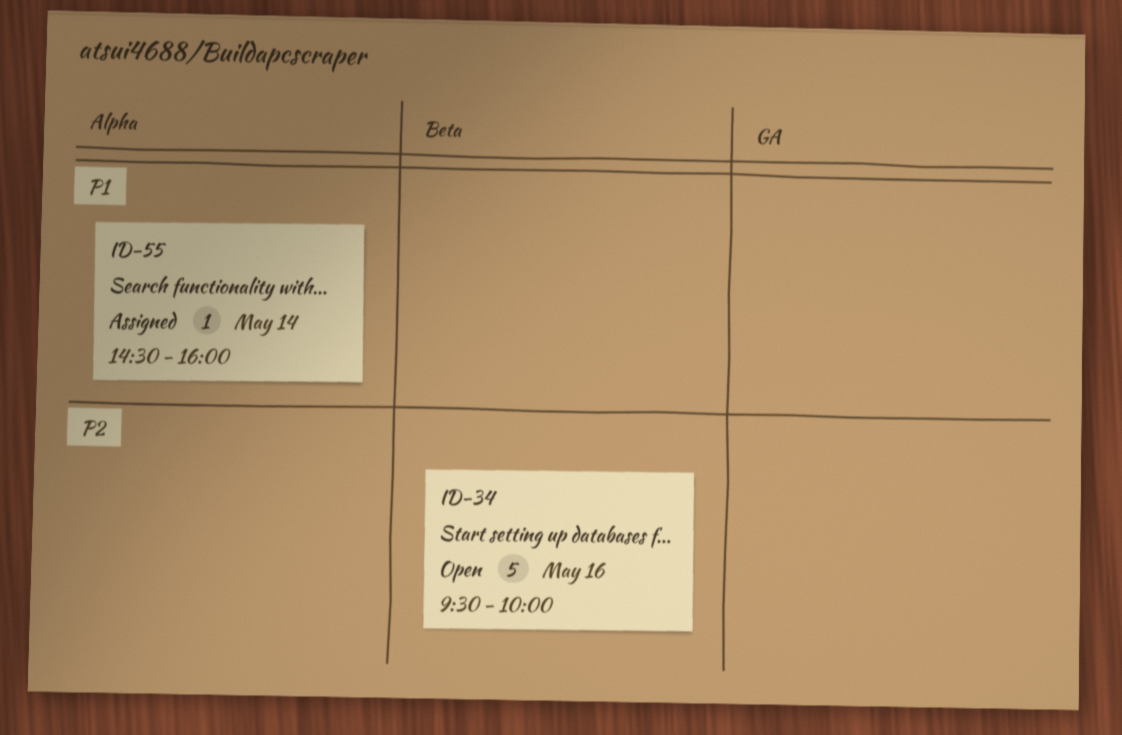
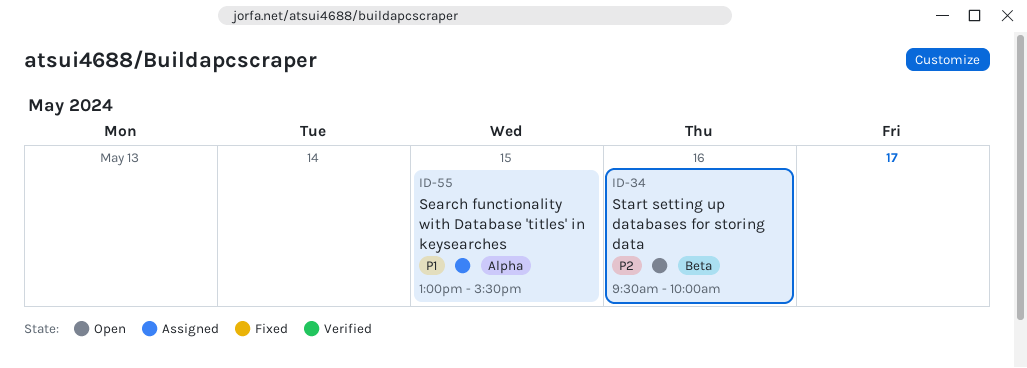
ID-55, day: May 14 -> May 15
ID-55, begins: 14:30 -> 13:00
ID-55, ends: 16:00 -> 15:30

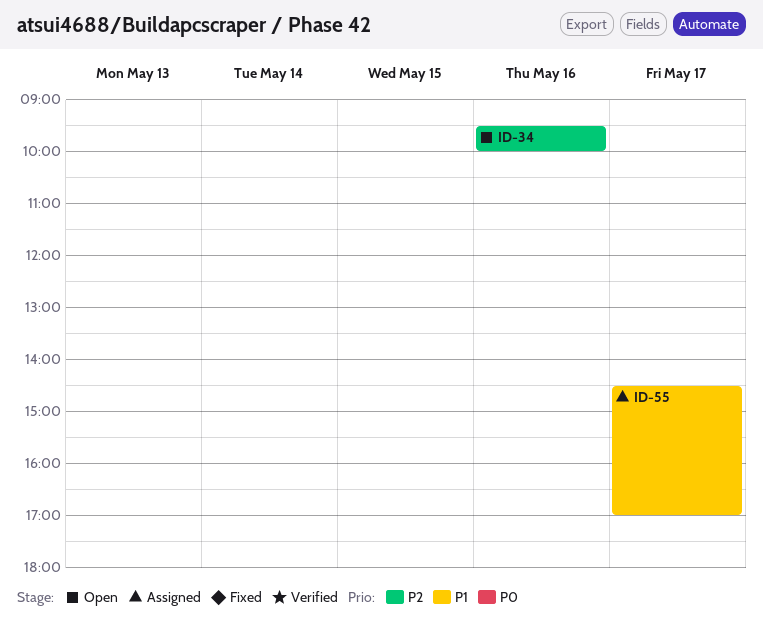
ID-55, day: May 15 -> May 17
ID-55, begins: 13:00 -> 14:30
ID-55, ends: 15:30 -> 17:00

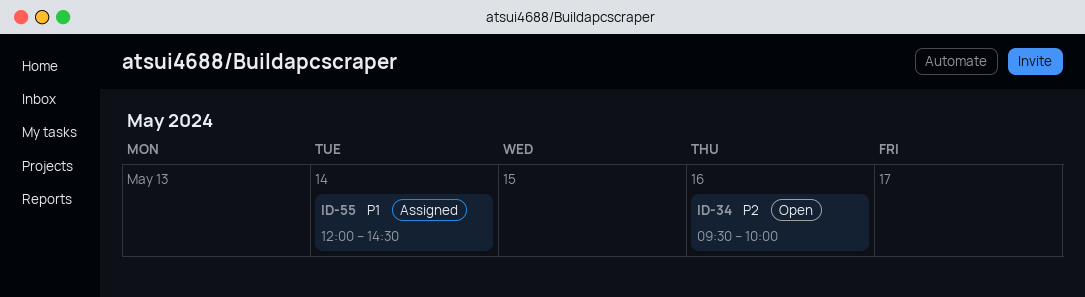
ID-55, day: May 17 -> May 14
ID-55, begins: 14:30 -> 12:00
ID-55, ends: 17:00 -> 14:30

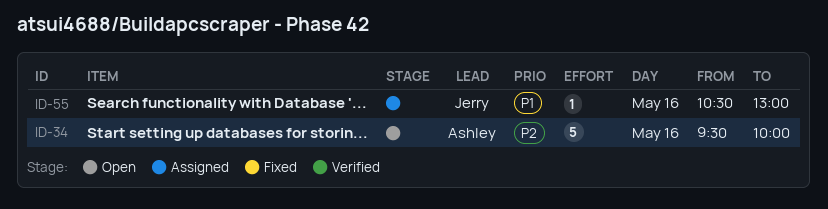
ID-55, day: May 14 -> May 16
ID-55, begins: 12:00 -> 10:30
ID-55, ends: 14:30 -> 13:00

